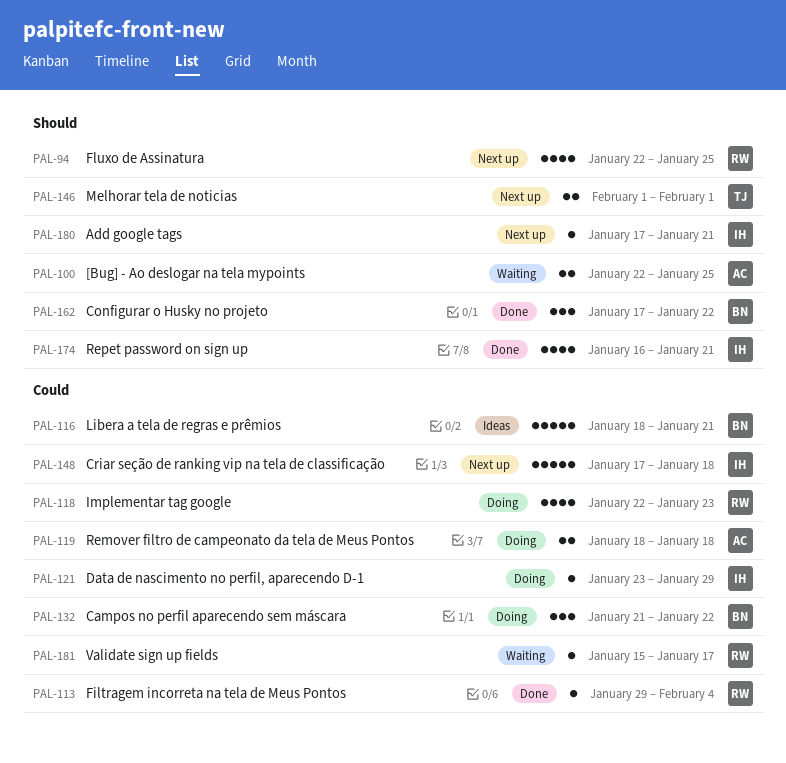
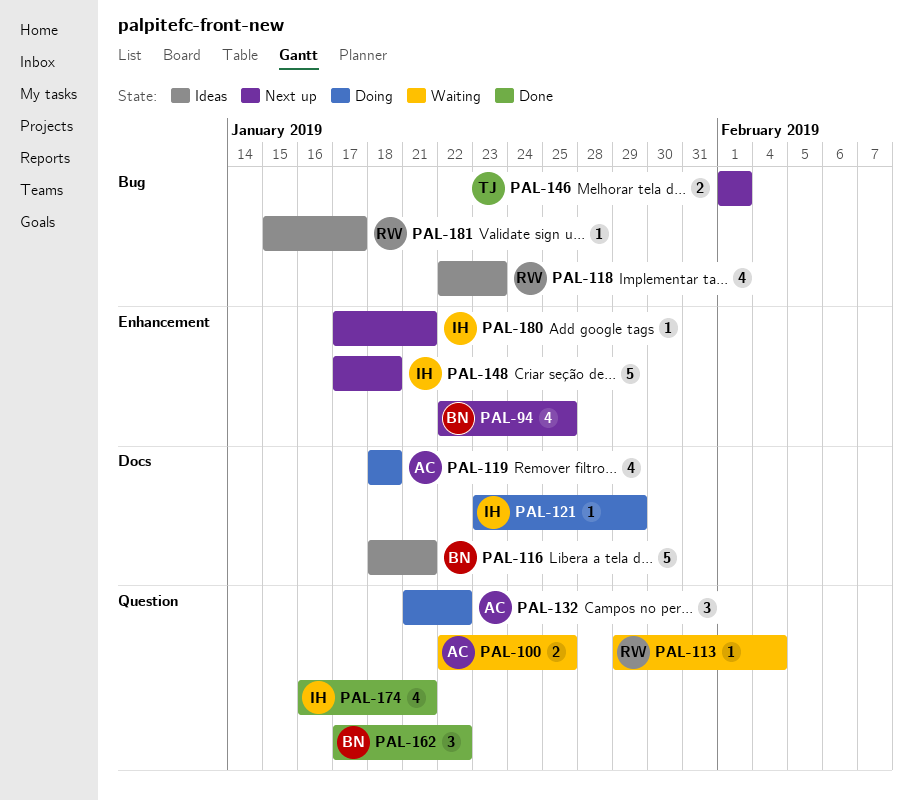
PAL-94, owner: RW -> BN
PAL-113, status: Done -> Waiting
PAL-118, status: Doing -> Ideas
PAL-119, estimate: 2 -> 4
PAL-132, owner: BN -> AC
PAL-181, status: Waiting -> Ideas

